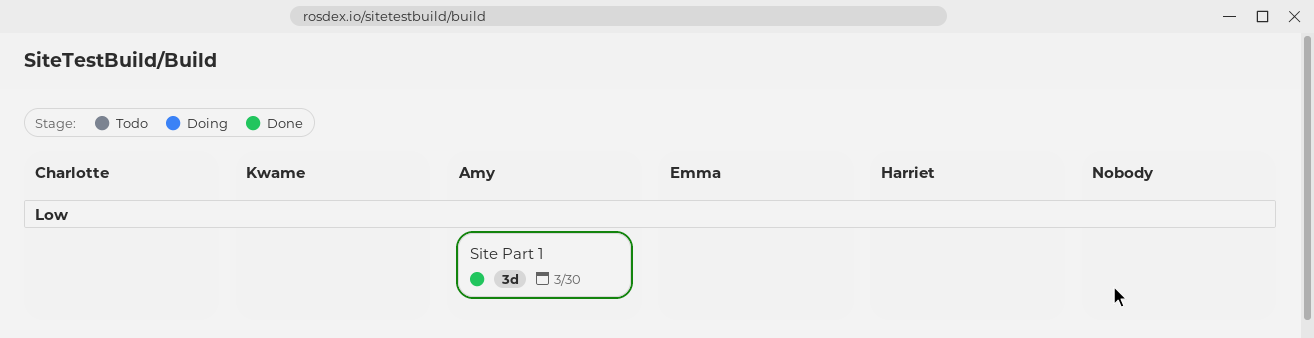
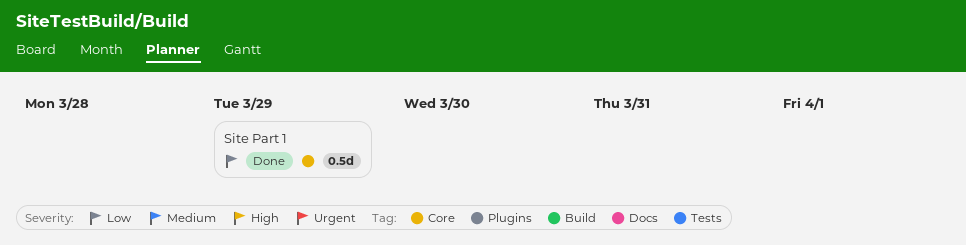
Site Part 1, estimate: 3d -> 0.5d
Site Part 1, due: Mar 30 -> Mar 29

